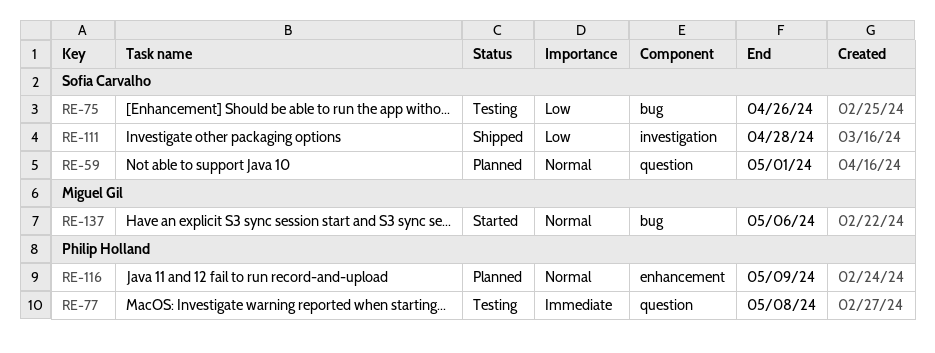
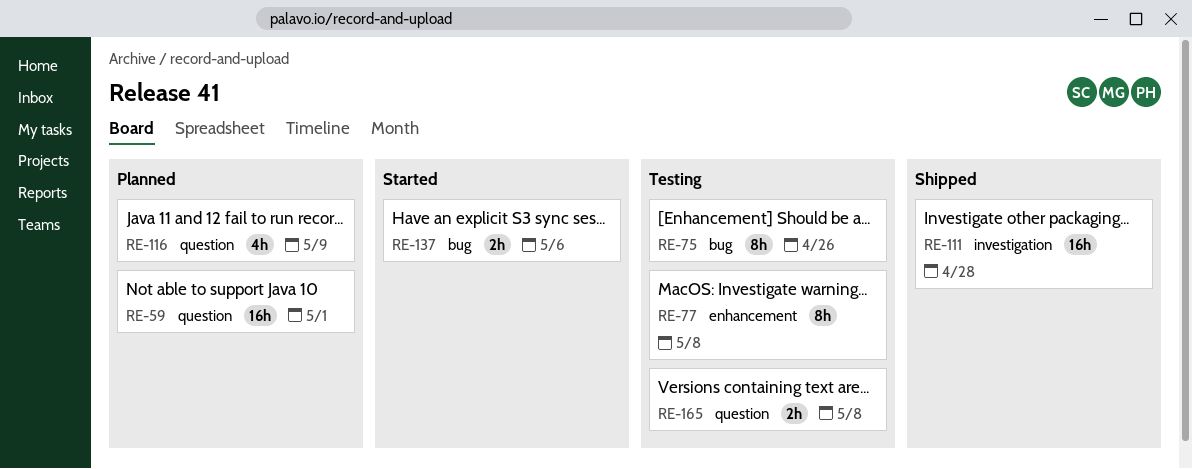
RE-77, label: question -> enhancement
RE-116, label: enhancement -> question
RE-165: none -> present

